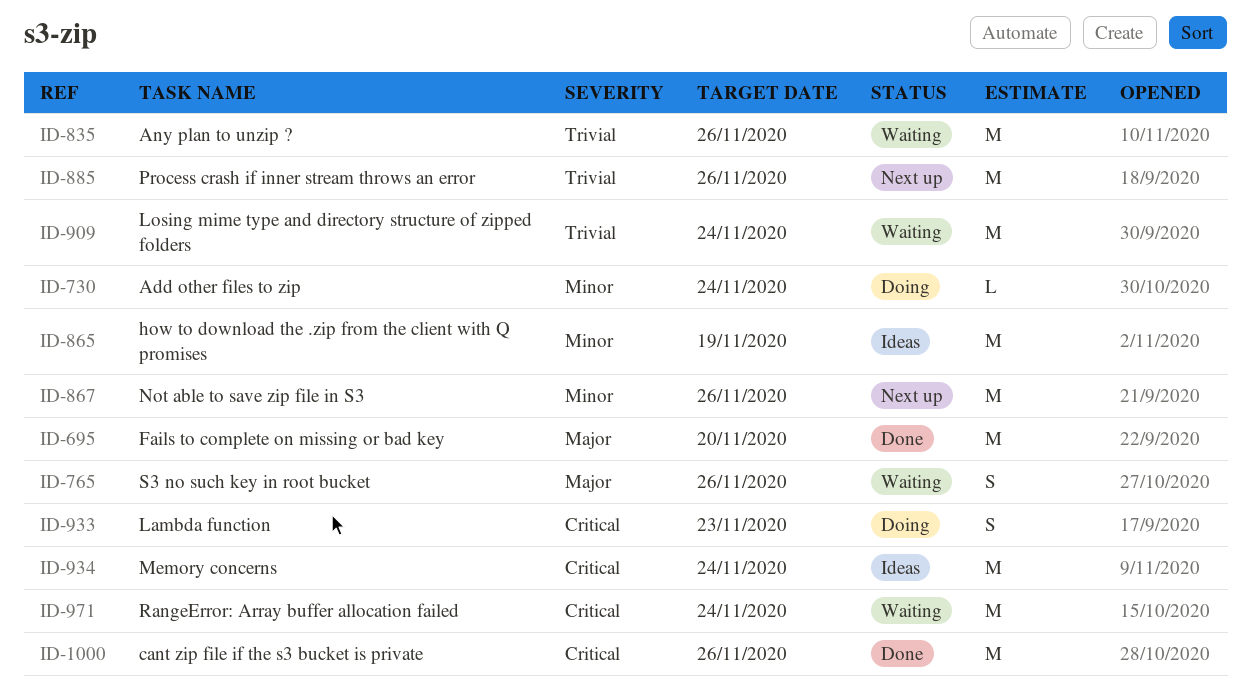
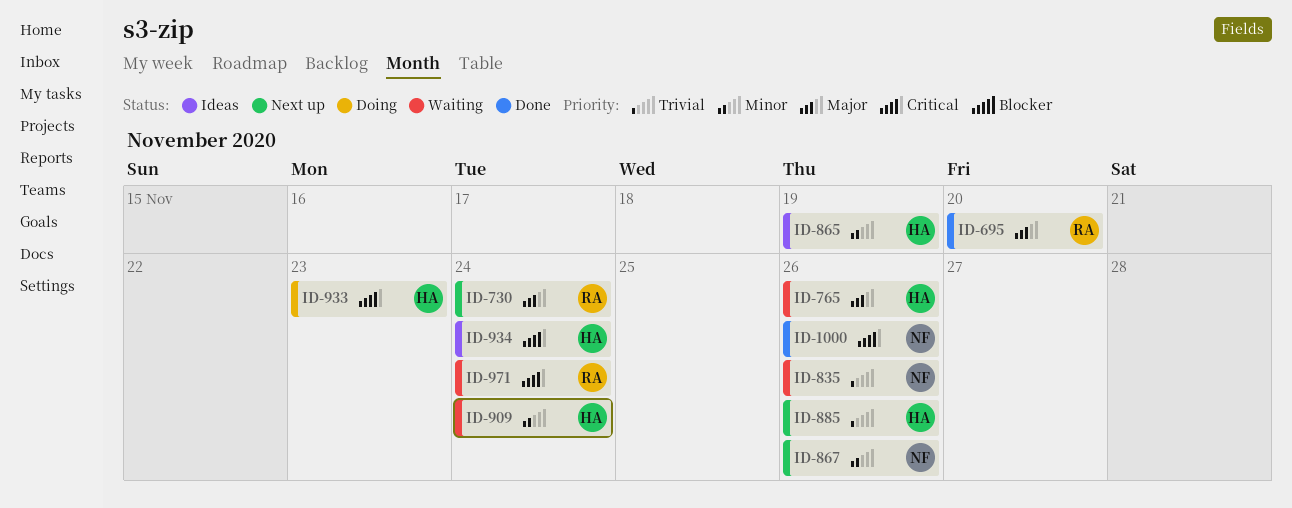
ID-730, status: Doing -> Next up
ID-730, priority: Minor -> Major
ID-909, priority: Trivial -> Minor

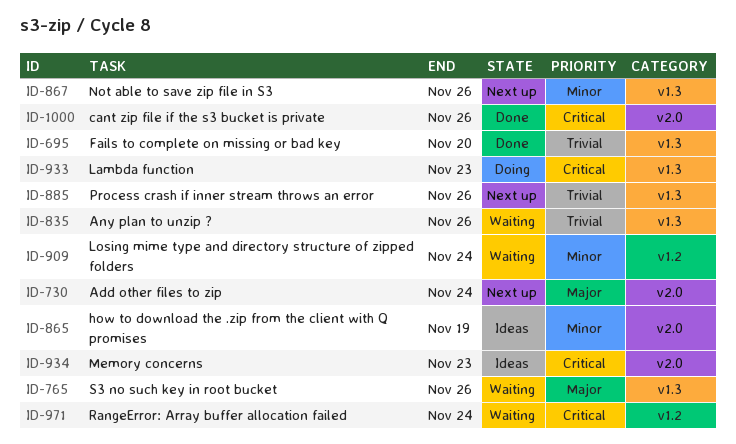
ID-695, priority: Major -> Trivial
ID-934, due: Nov 24 -> Nov 23

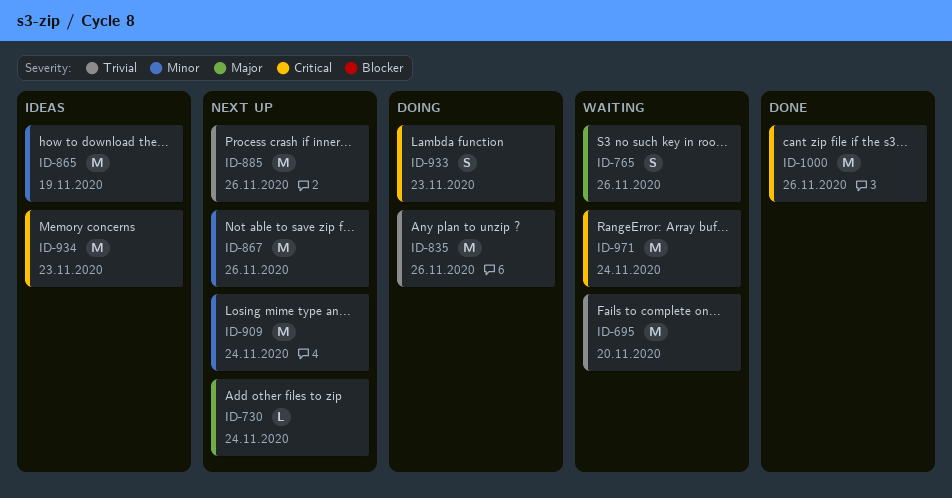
ID-695, status: Done -> Waiting
ID-835, status: Waiting -> Doing
ID-909, status: Waiting -> Next up

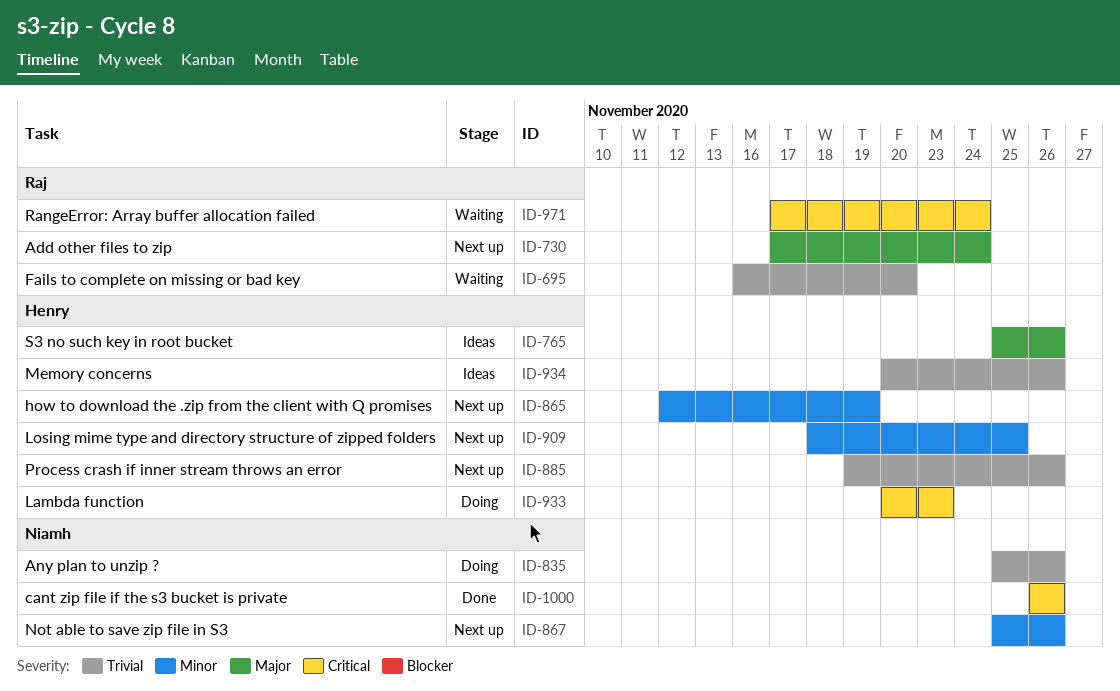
ID-765, status: Waiting -> Ideas
ID-865, status: Ideas -> Next up
ID-909, due: Nov 24 -> Nov 25
ID-934, priority: Critical -> Trivial
ID-934, due: Nov 23 -> Nov 26

